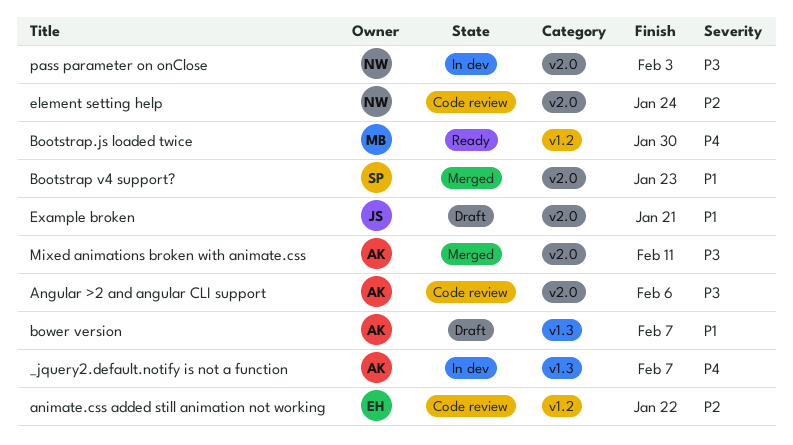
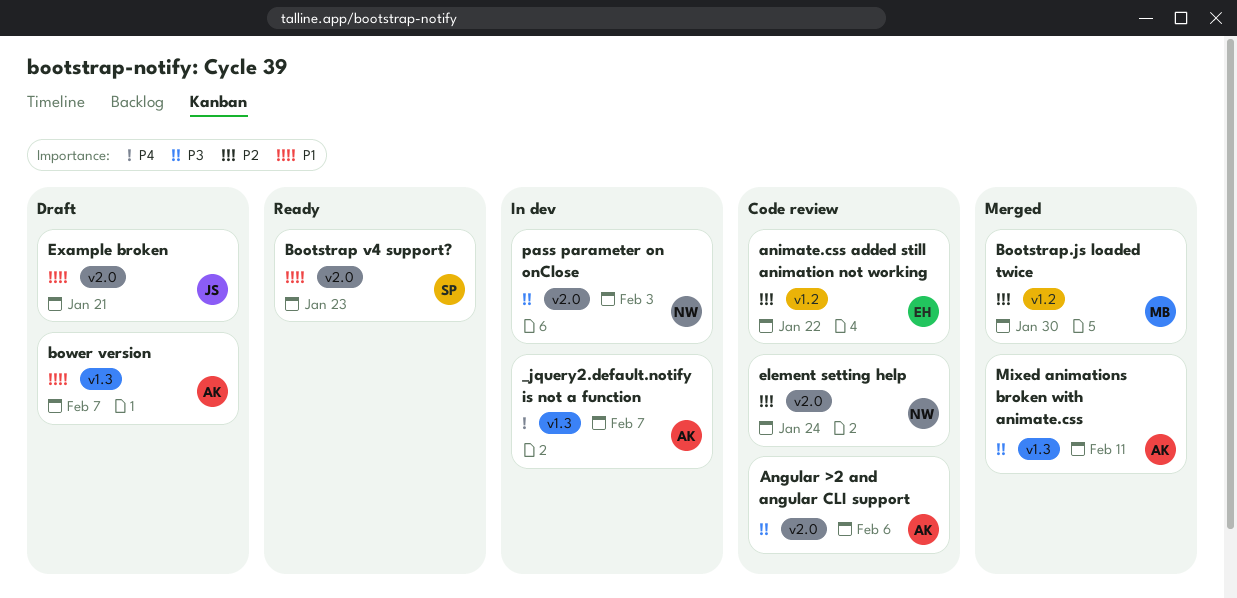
Bootstrap v4 support?, status: Merged -> Ready
Bootstrap.js loaded twice, status: Ready -> Merged
Bootstrap.js loaded twice, priority: P4 -> P2
Mixed animations broken with animate.css, label: v2.0 -> v1.3

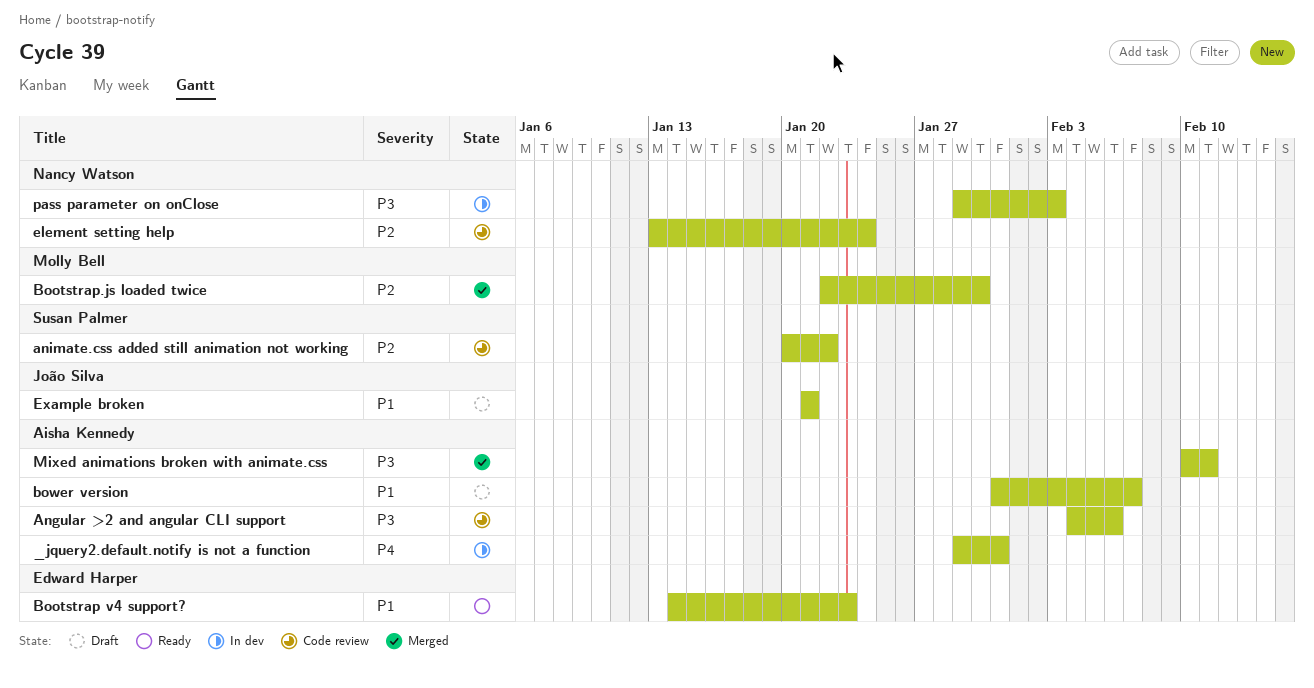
_jquery2.default.notify is not a function, due: Feb 7 -> Jan 31
animate.css added still animation not working, owner: Edward Harper -> Susan Palmer
Bootstrap v4 support?, owner: Susan Palmer -> Edward Harper

